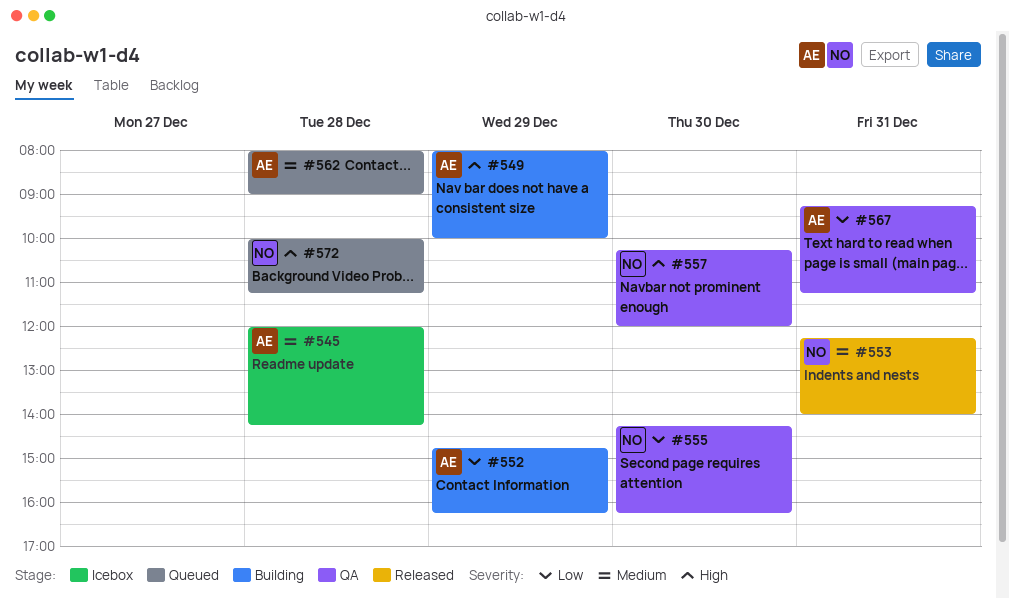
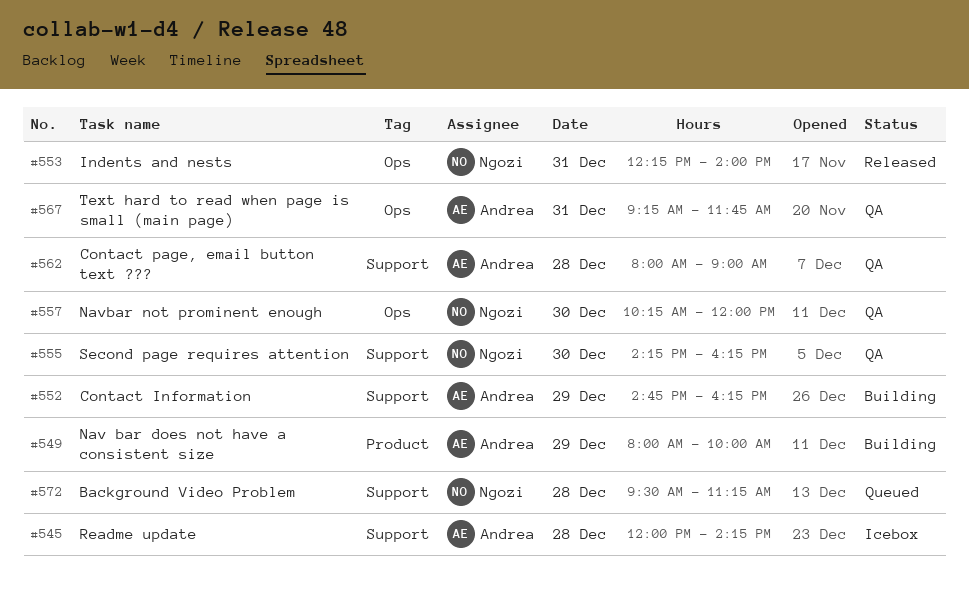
#562, status: Queued -> QA
#567, ends: 11:15 -> 11:45
#572, begins: 10:00 -> 09:30

